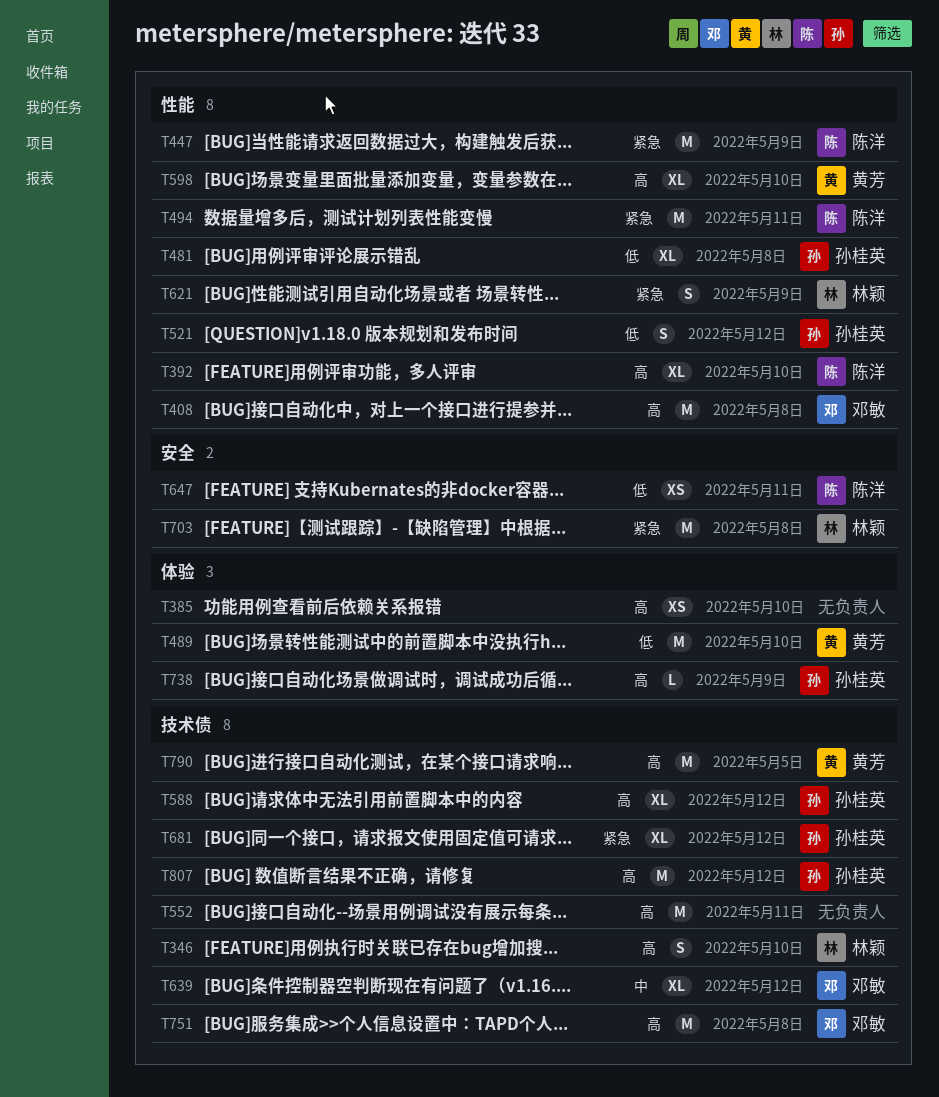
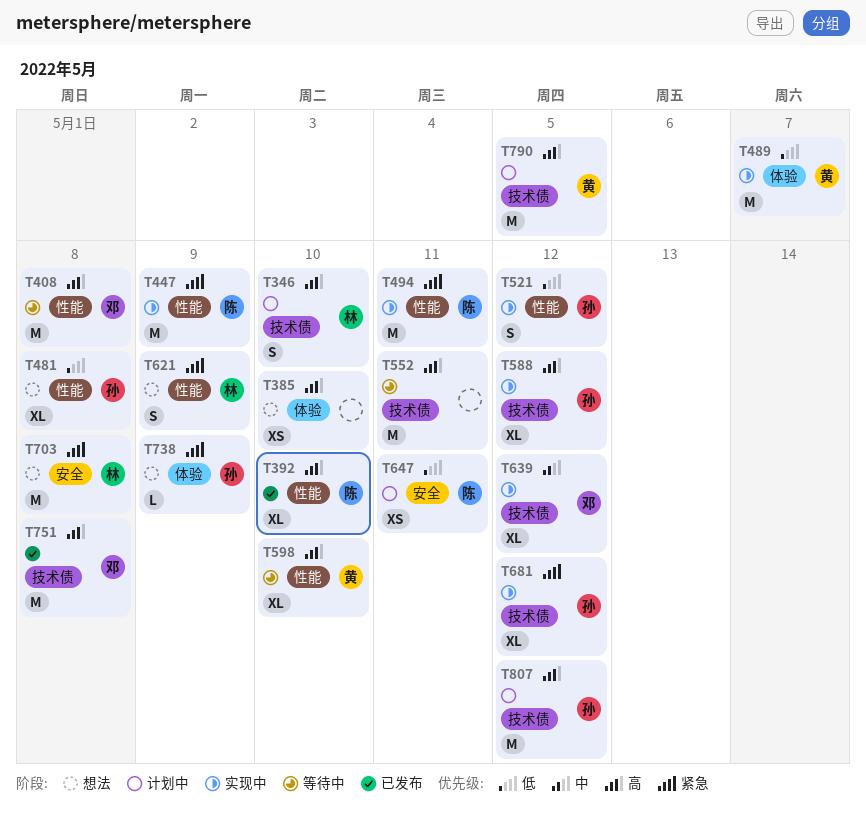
T489, due: May 10 -> May 7
T738, priority: 高 -> 紧急

